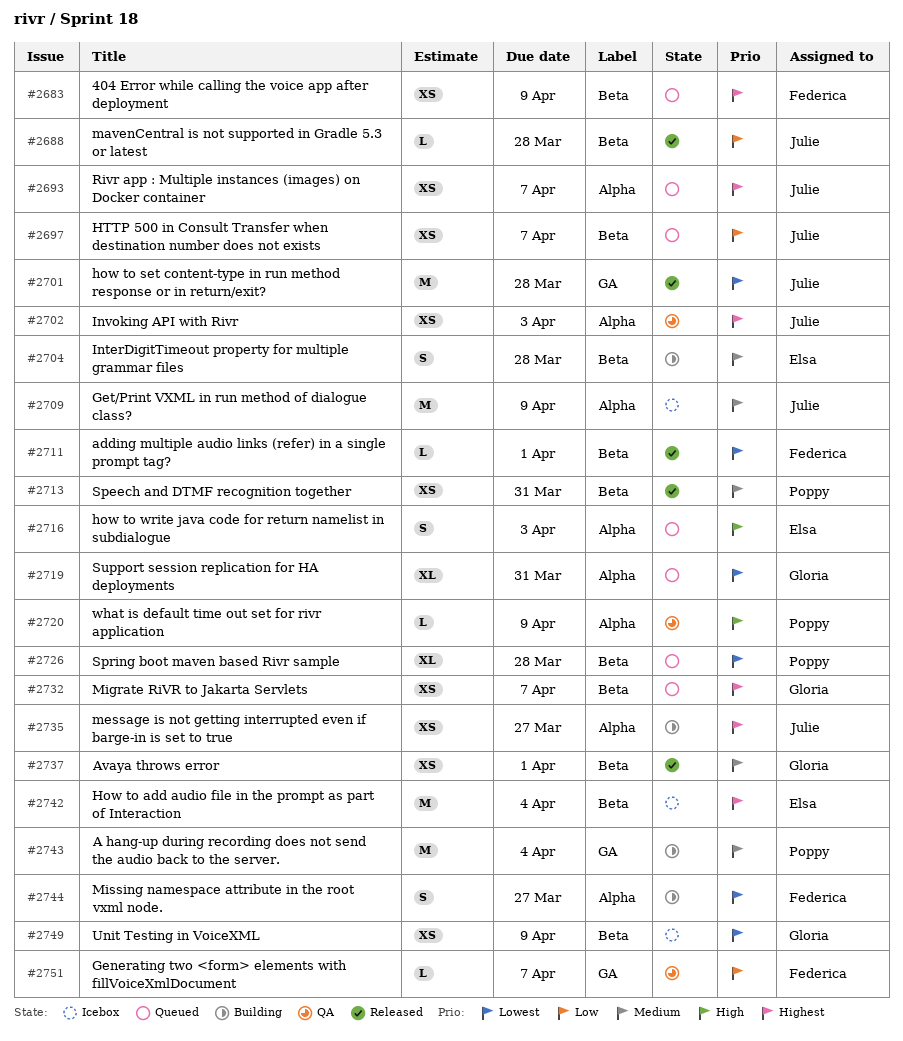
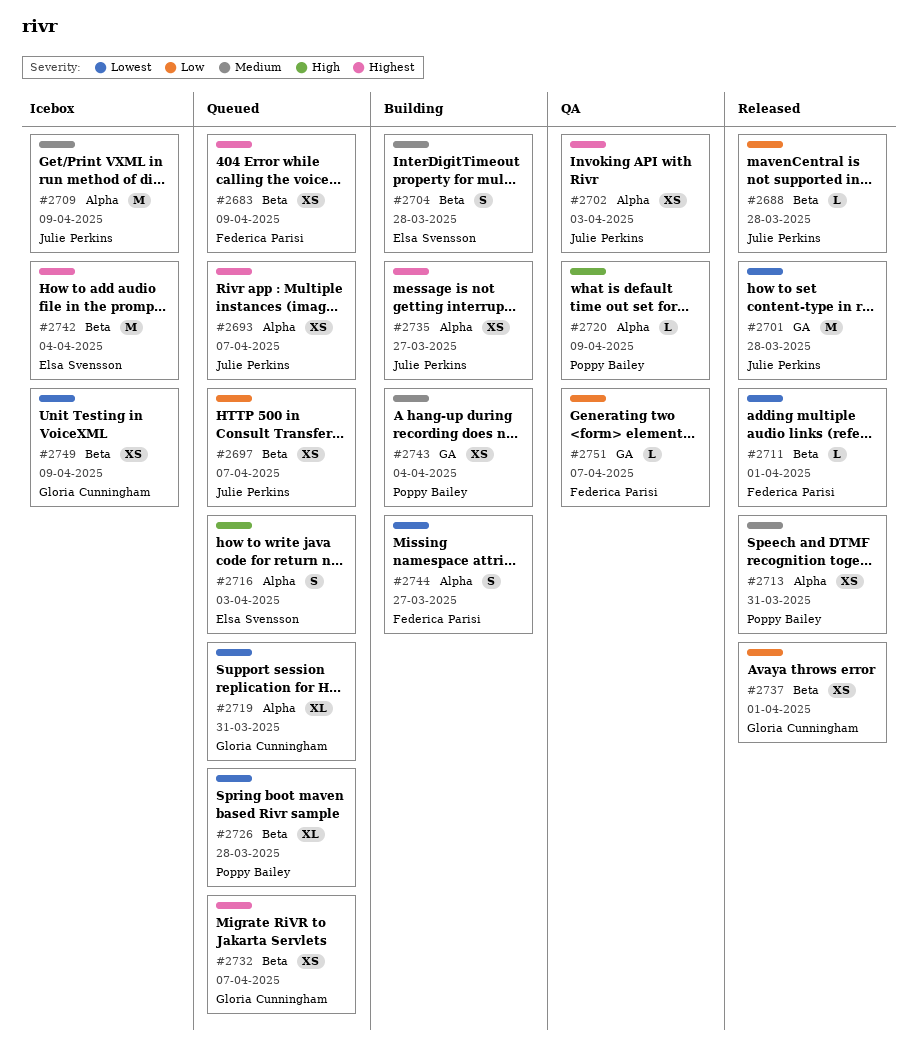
#2713, label: Beta -> Alpha
#2737, priority: Medium -> Low
#2743, estimate: M -> XS

